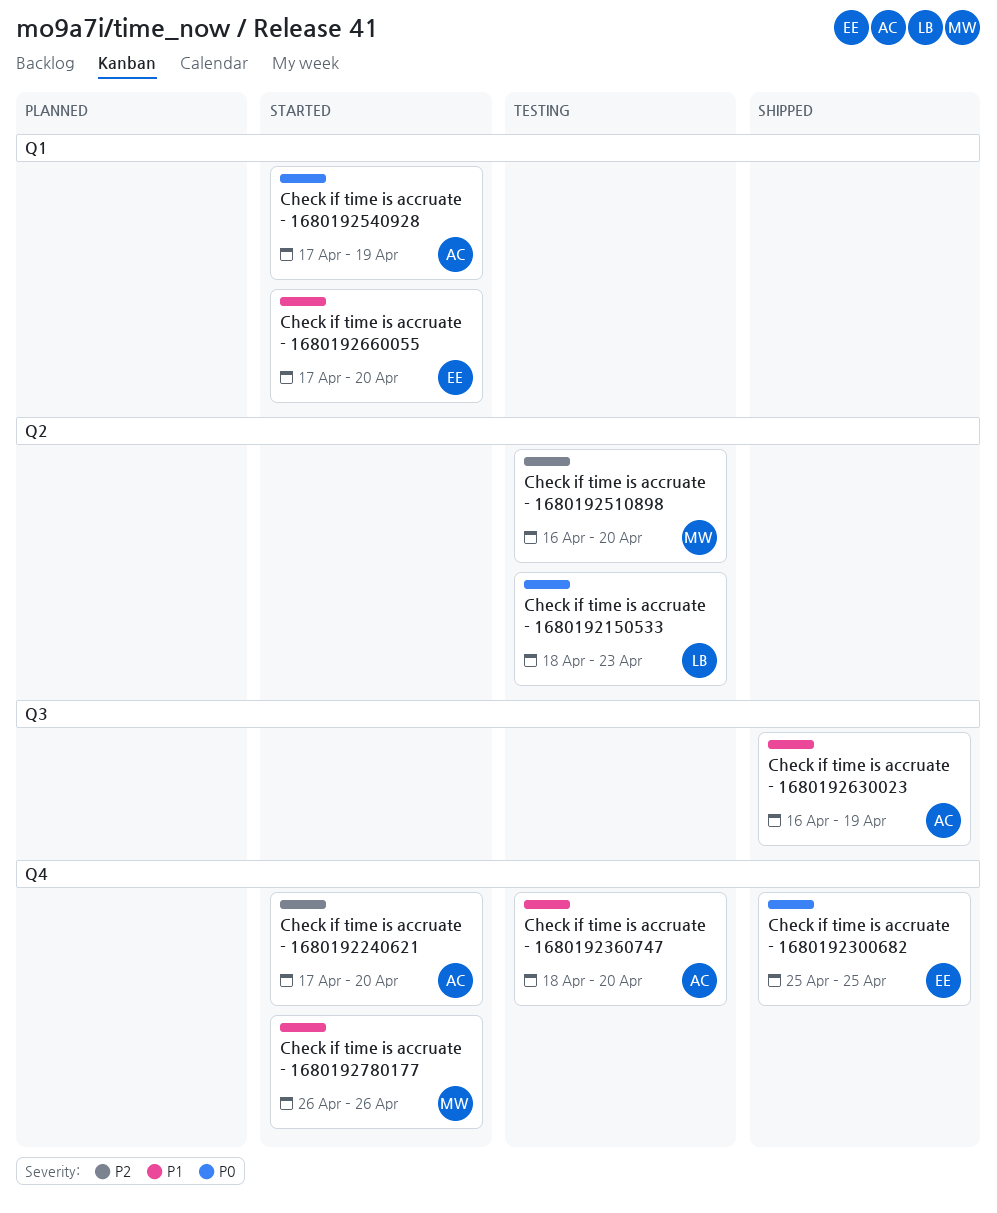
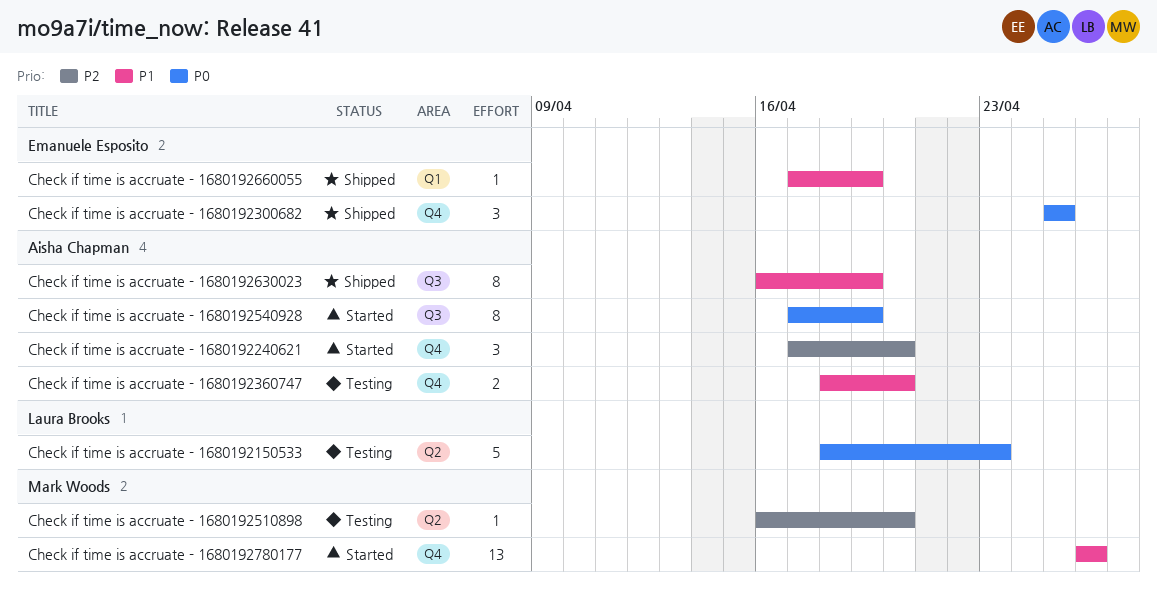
Check if time is accruate - 1680192540928, label: Q1 -> Q3
Check if time is accruate - 1680192660055, status: Started -> Shipped
Check if time is accruate - 1680192660055, due: Apr 20 -> Apr 19

